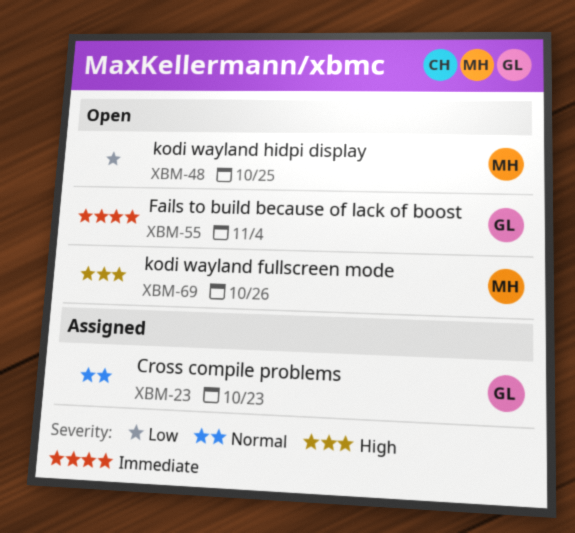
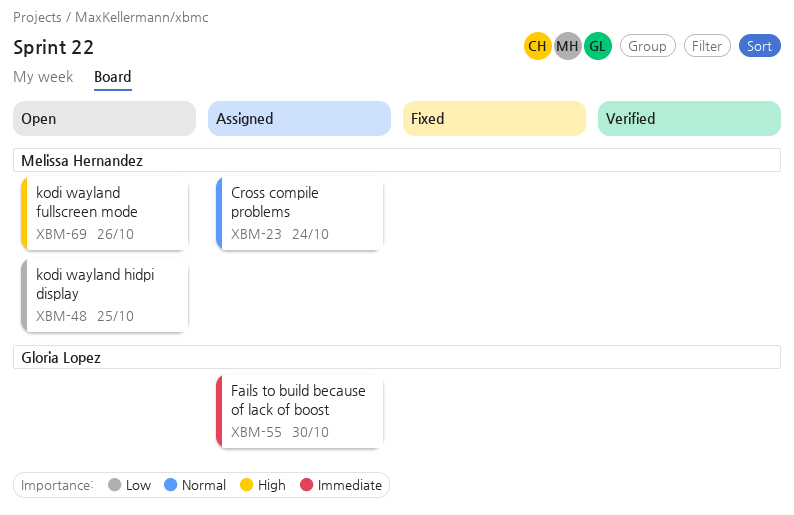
XBM-23, owner: Gloria Lopez -> Melissa Hernandez
XBM-23, due: Oct 23 -> Oct 24
XBM-55, status: Open -> Assigned
XBM-55, due: Nov 4 -> Oct 30

